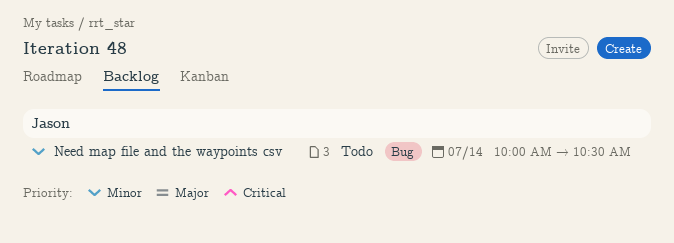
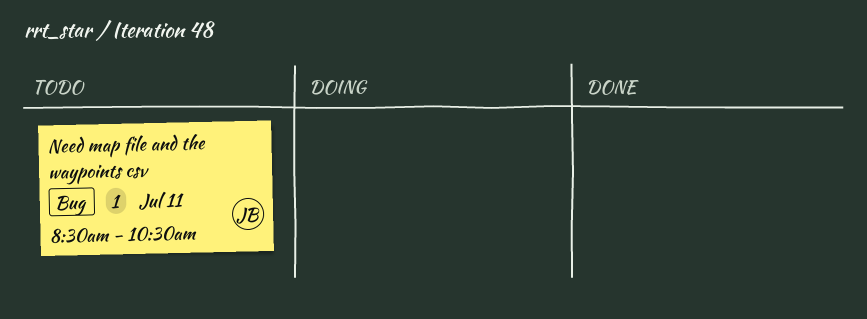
Need map file and the waypoints csv, day: Jul 14 -> Jul 11
Need map file and the waypoints csv, begins: 10:00 -> 08:30

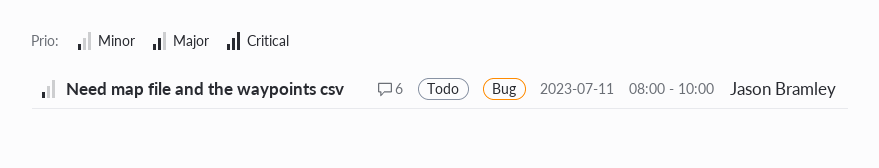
Need map file and the waypoints csv, begins: 08:30 -> 08:00
Need map file and the waypoints csv, ends: 10:30 -> 10:00

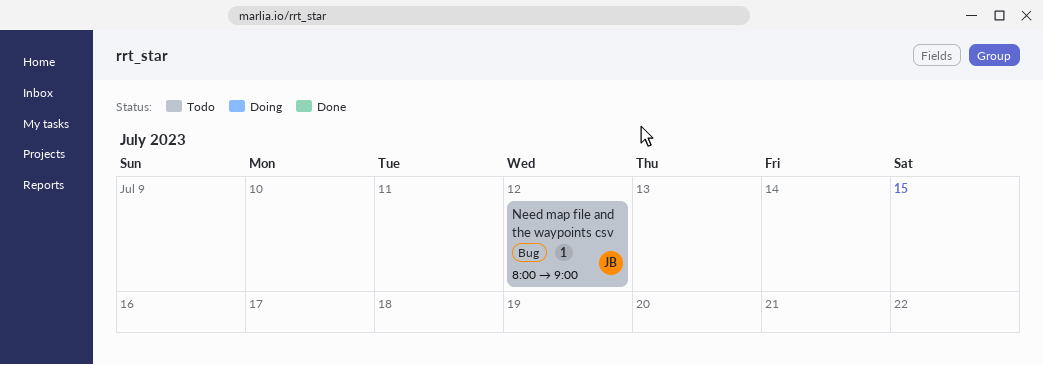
Need map file and the waypoints csv, day: Jul 11 -> Jul 12
Need map file and the waypoints csv, ends: 10:00 -> 09:00

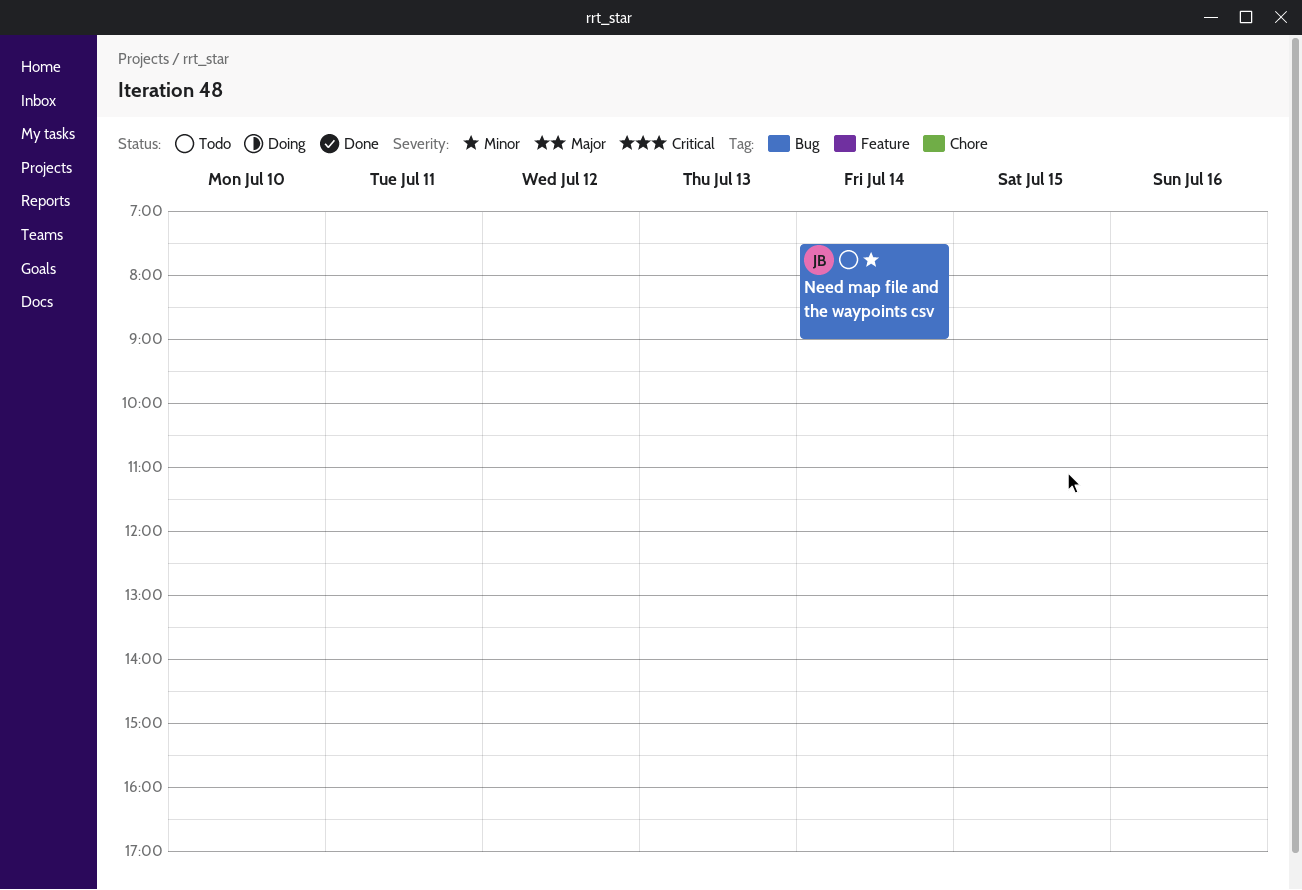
Need map file and the waypoints csv, day: Jul 12 -> Jul 14
Need map file and the waypoints csv, begins: 08:00 -> 07:30

